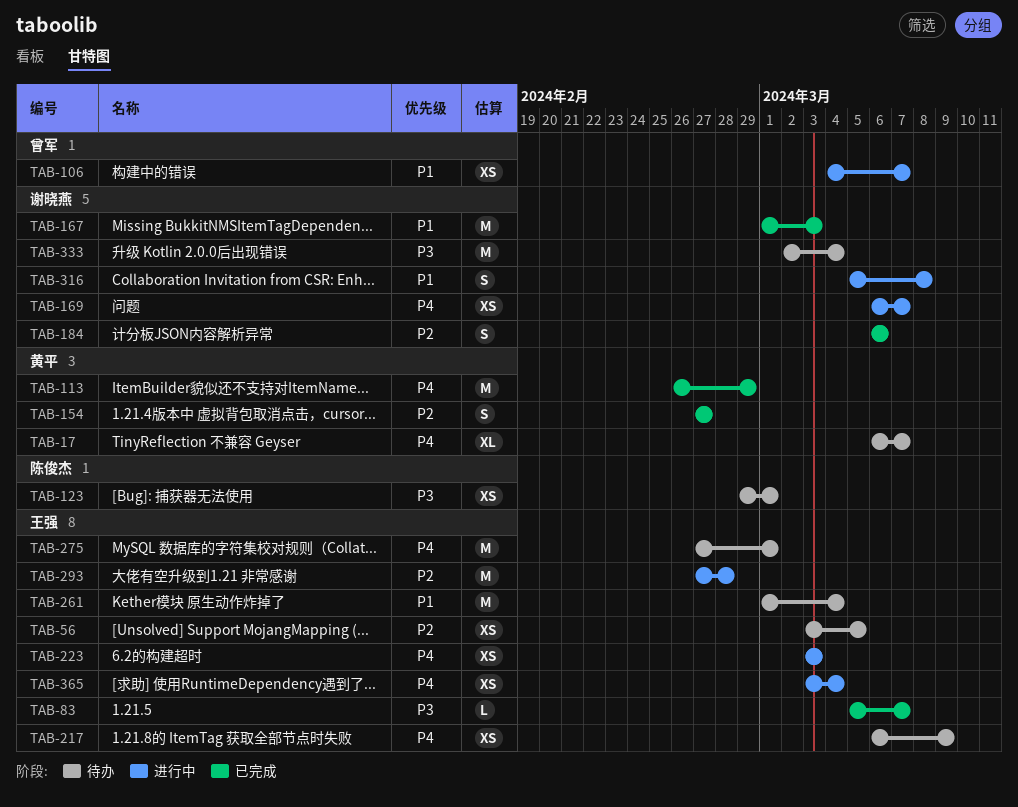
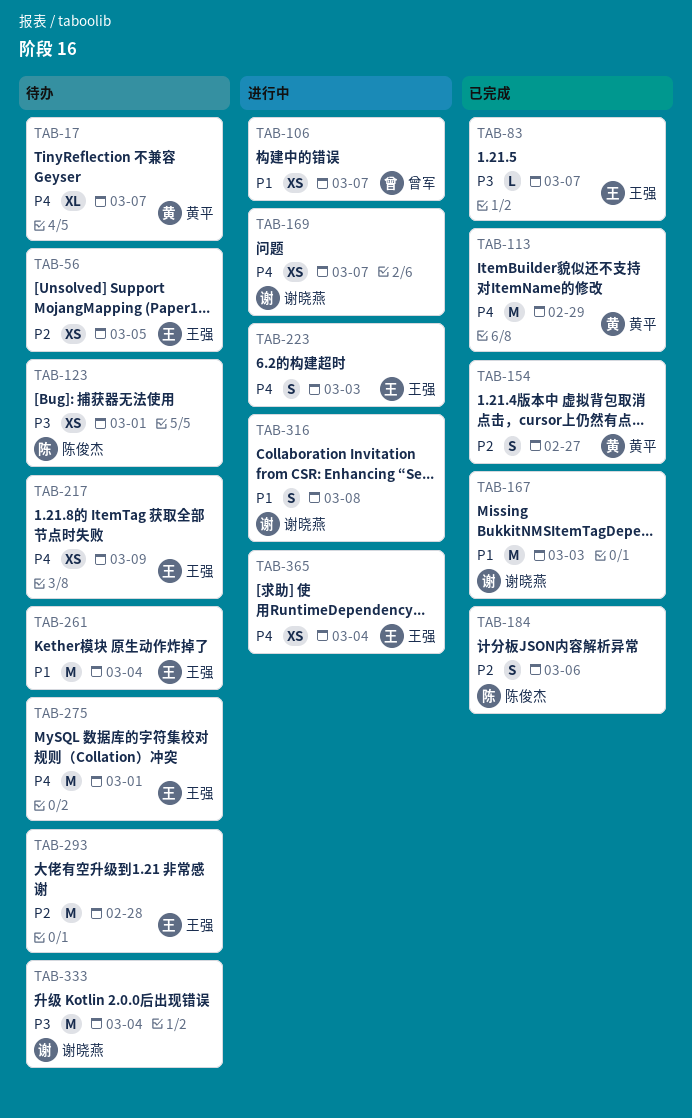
TAB-184, owner: 谢晓燕 -> 陈俊杰
TAB-223, estimate: XS -> S
TAB-293, status: 进行中 -> 待办

